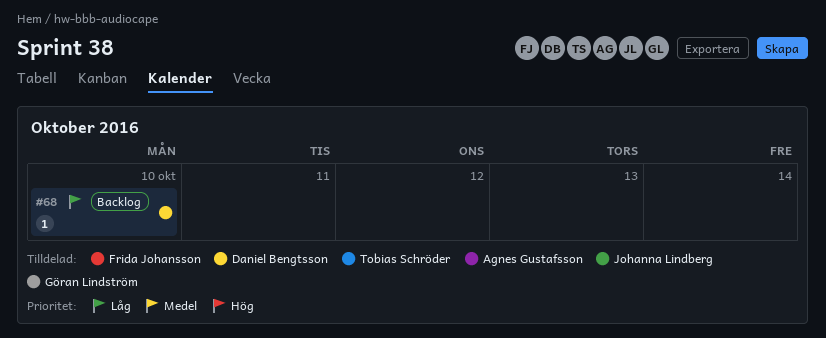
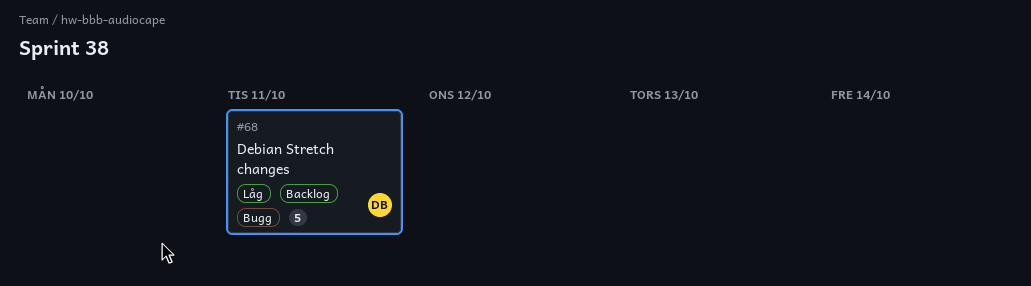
#68, estimate: 1 -> 5
#68, due: Oct 10 -> Oct 11

